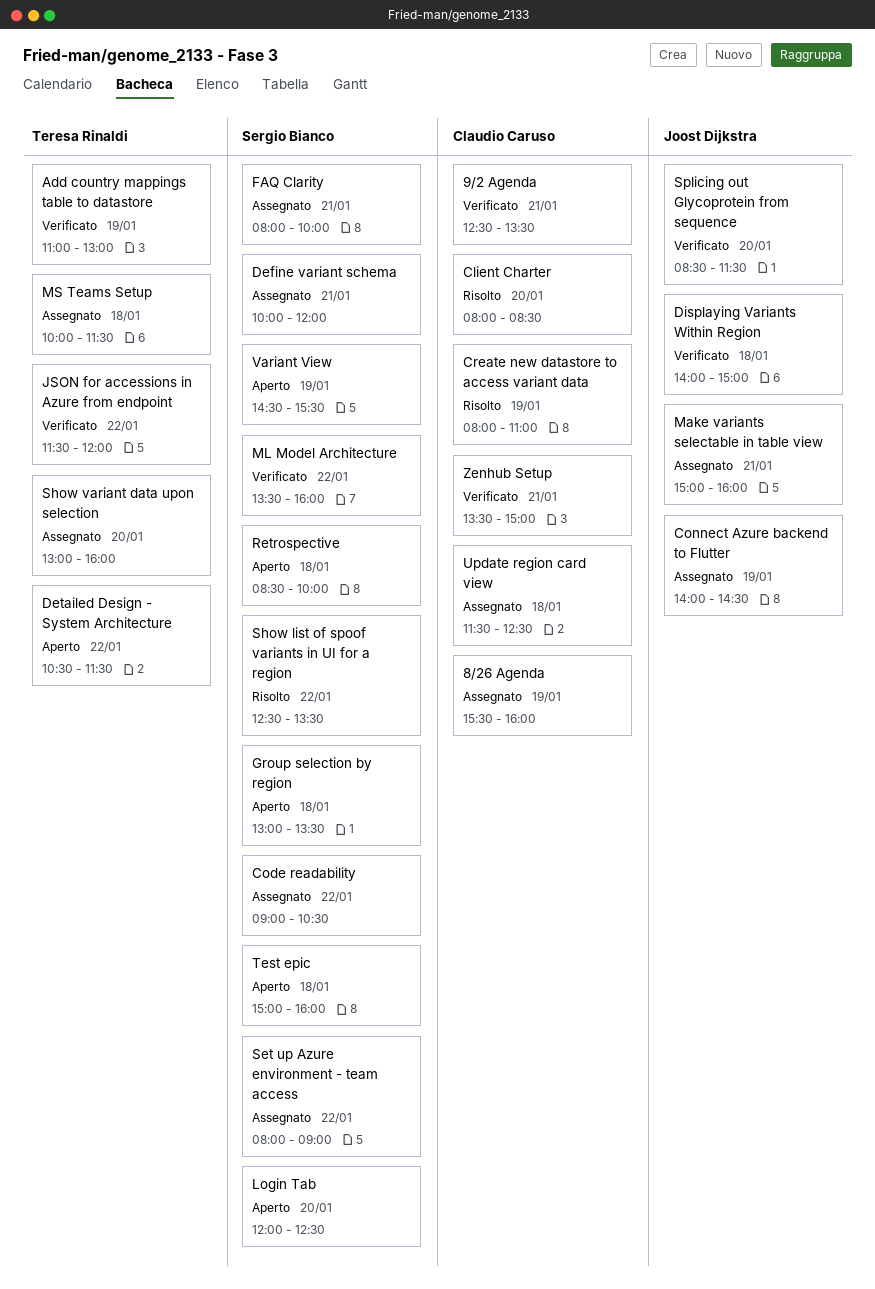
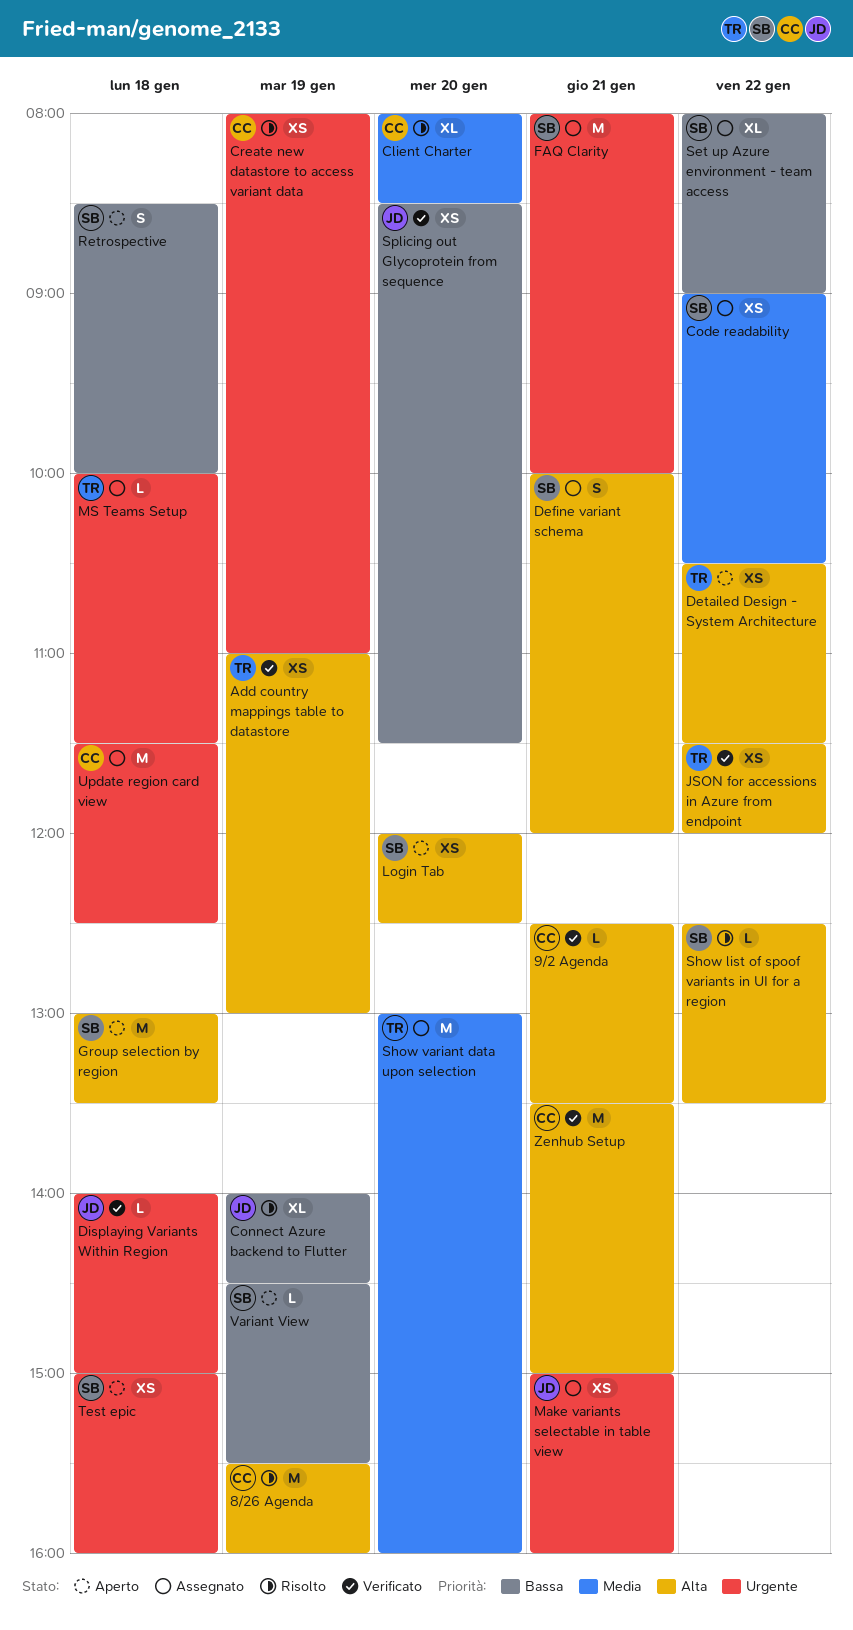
8/26 Agenda, status: Assegnato -> Risolto
Connect Azure backend to Flutter, status: Assegnato -> Risolto
ML Model Architecture: present -> none

